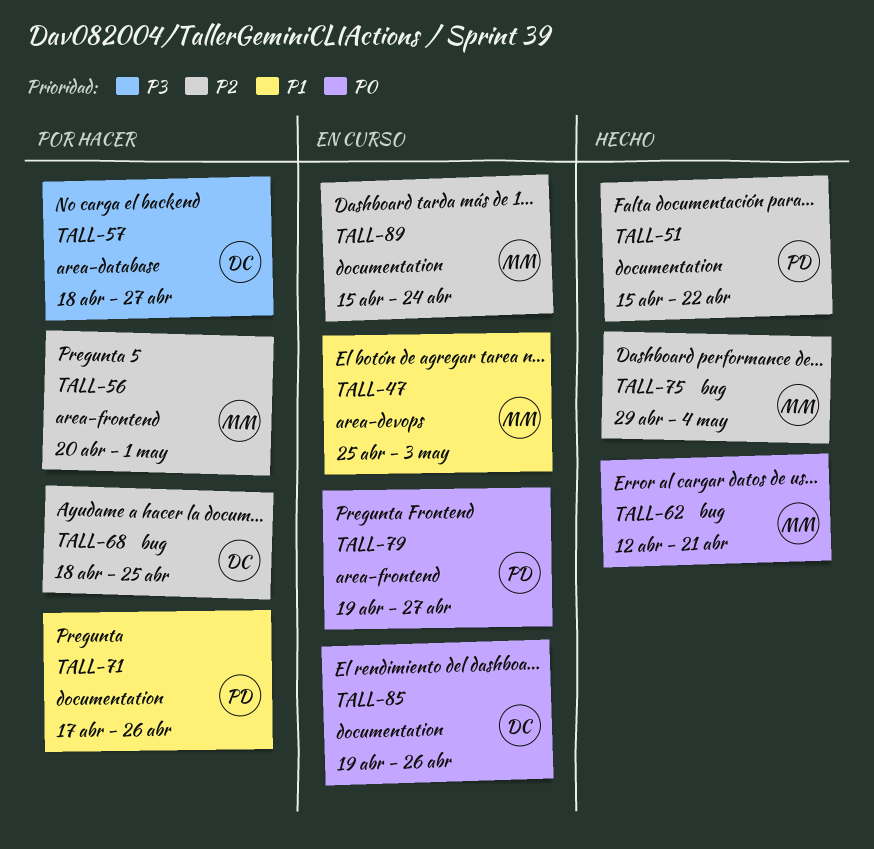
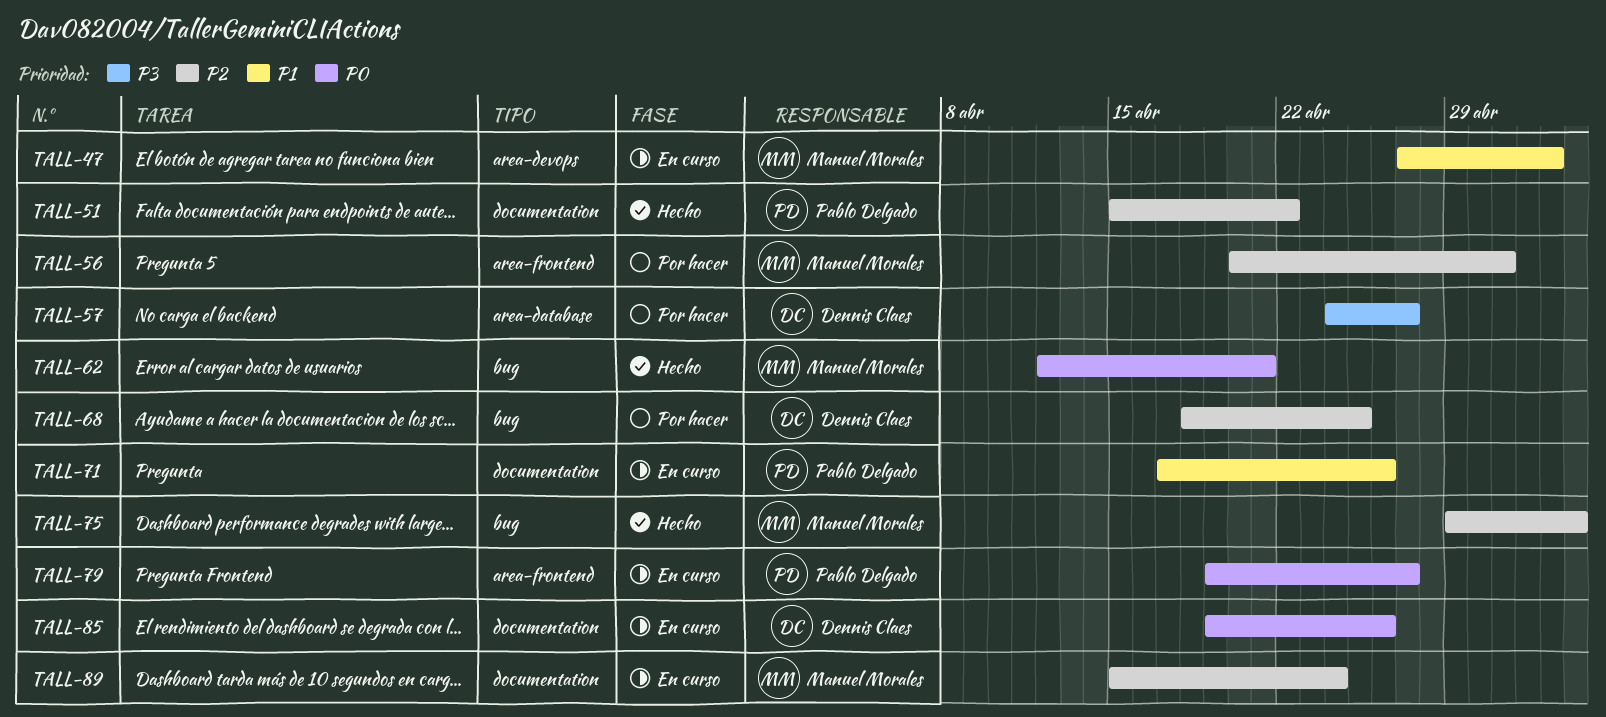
TALL-47, start: Apr 25 -> Apr 27
TALL-57, start: Apr 18 -> Apr 24
TALL-71, status: Por hacer -> En curso

